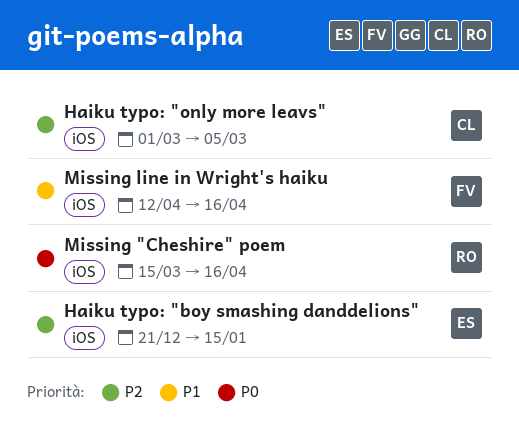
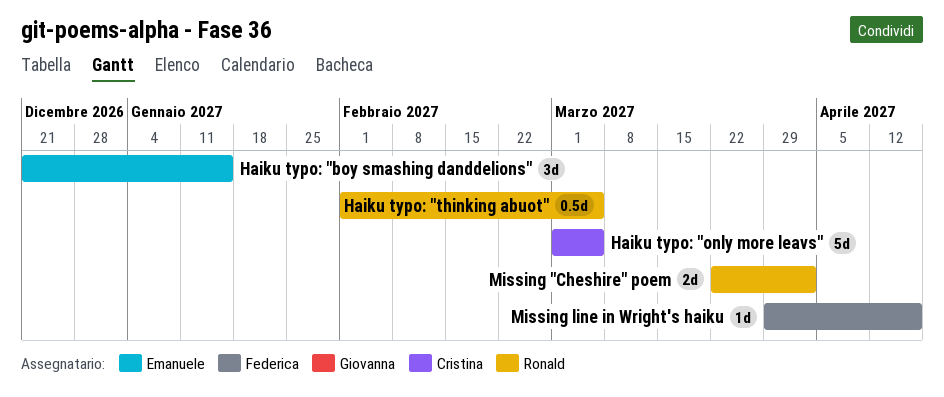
Haiku typo: "thinking abuot": none -> present
Missing "Cheshire" poem, start: Mar 15 -> Mar 22
Missing "Cheshire" poem, due: Apr 16 -> Apr 2
Missing line in Wright's haiku, start: Apr 12 -> Mar 29

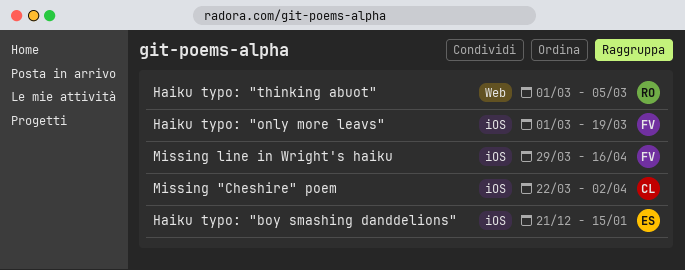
Haiku typo: "only more leavs", owner: Cristina -> Federica
Haiku typo: "only more leavs", due: Mar 5 -> Mar 19
Haiku typo: "thinking abuot", start: Feb 1 -> Mar 1
Missing "Cheshire" poem, owner: Ronald -> Cristina

